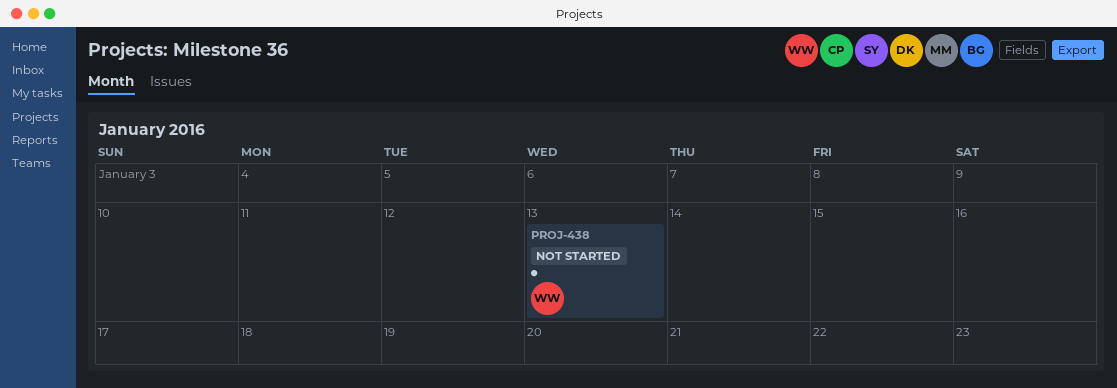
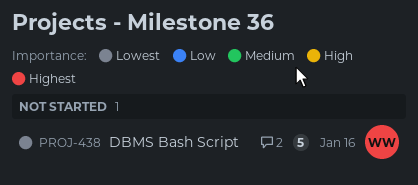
PROJ-438, estimate: 1 -> 5
PROJ-438, due: Jan 13 -> Jan 16

